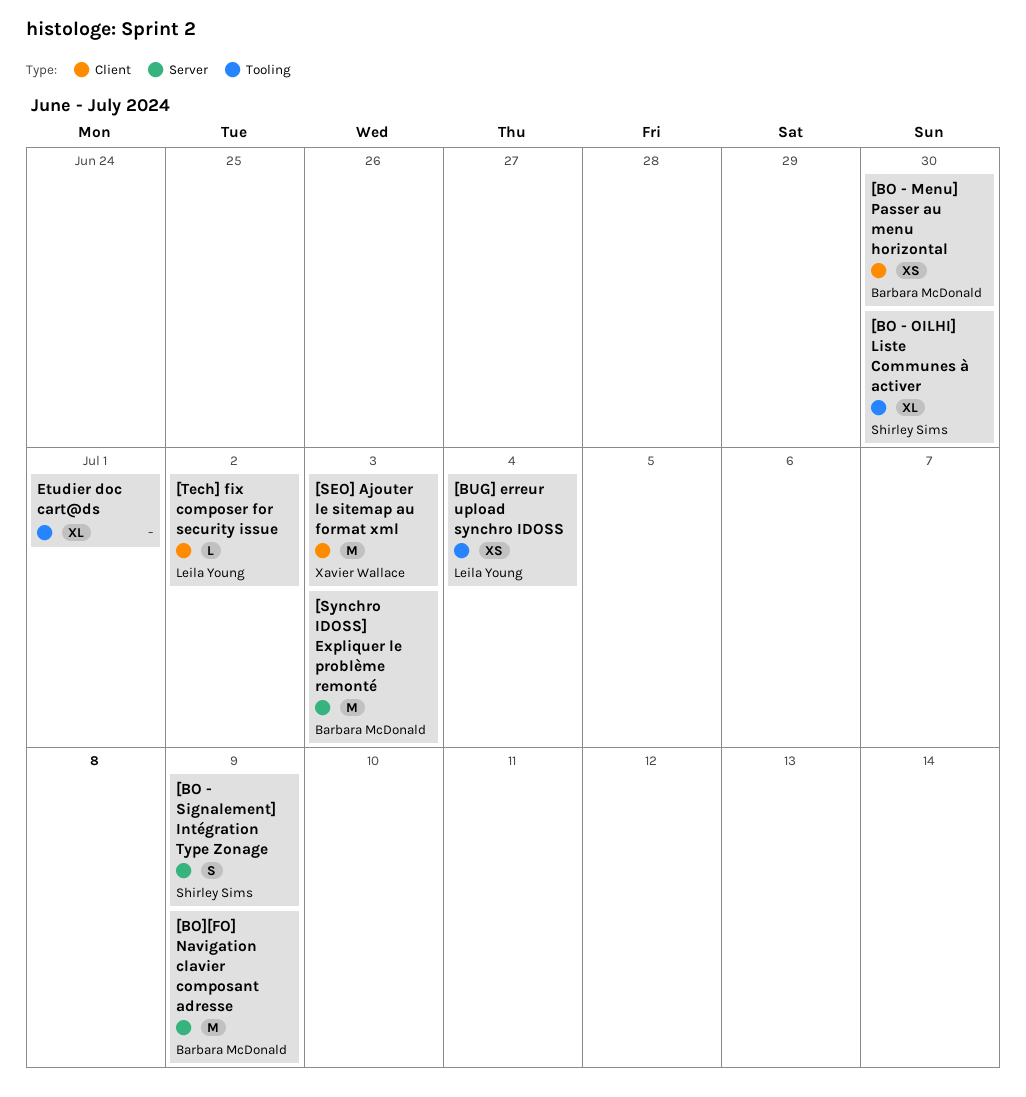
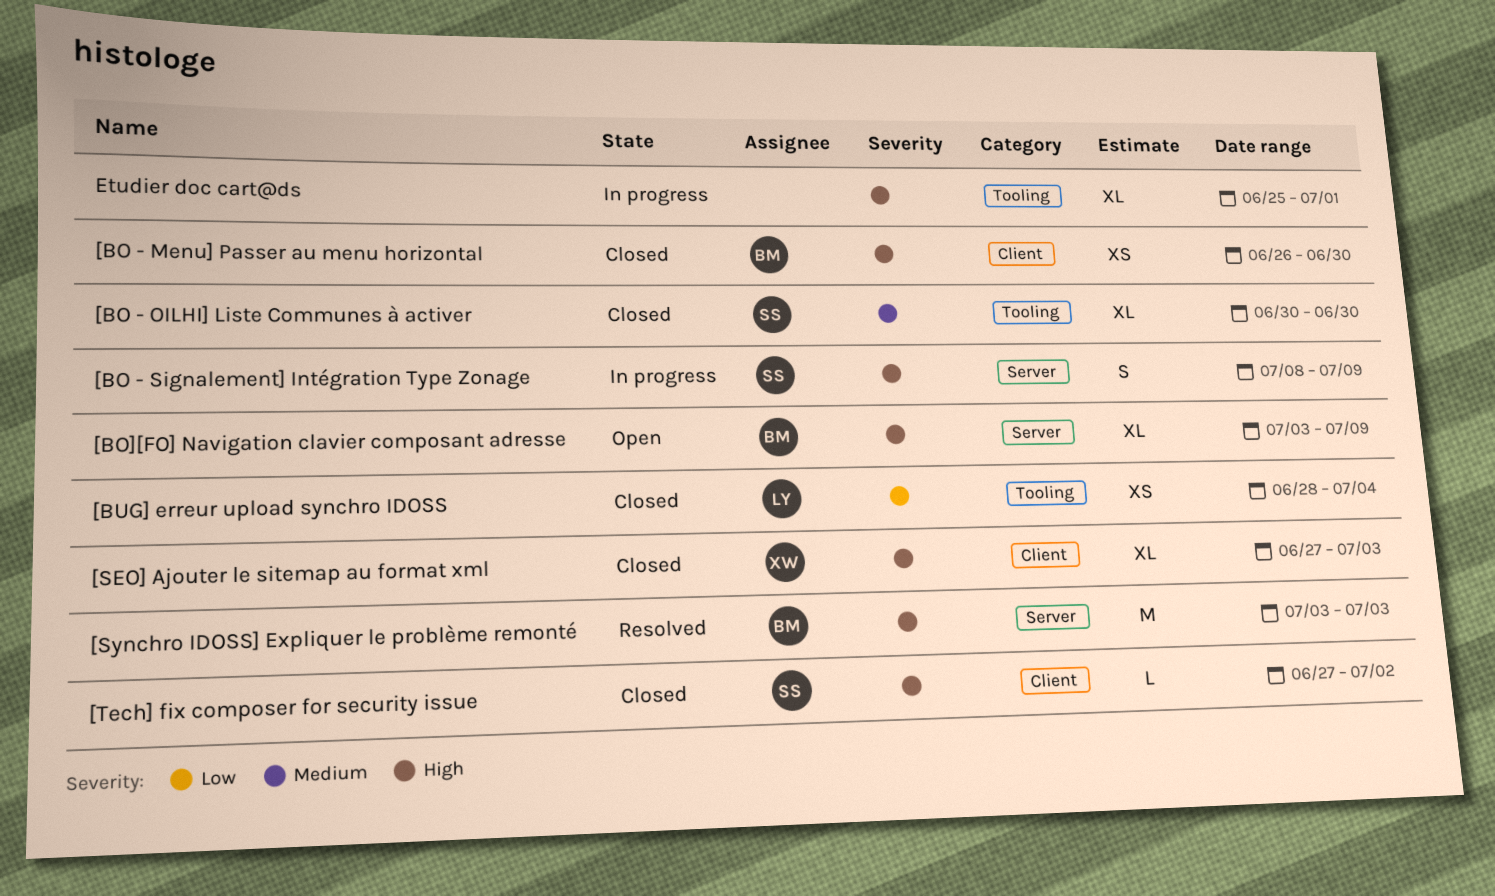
[BO][FO] Navigation clavier composant adresse, estimate: M -> XL
[SEO] Ajouter le sitemap au format xml, estimate: M -> XL
[Tech] fix composer for security issue, owner: Leila Young -> Shirley Sims

